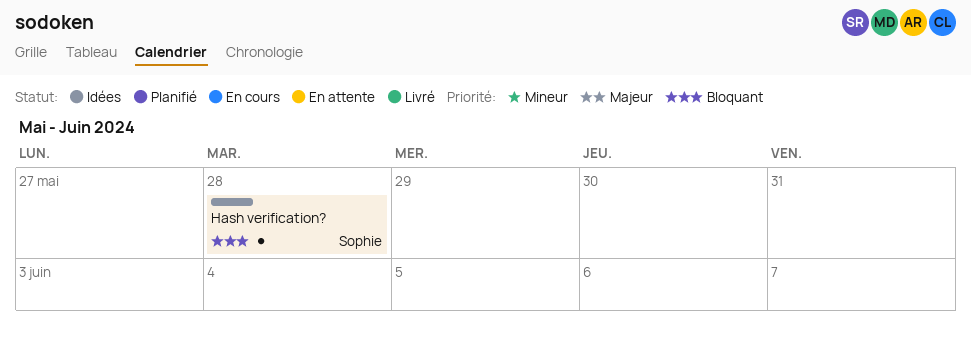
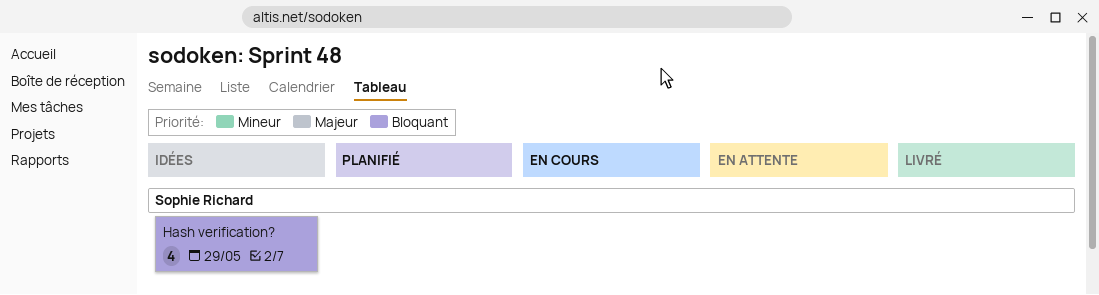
Hash verification?, estimate: 1 -> 4
Hash verification?, due: May 28 -> May 29

